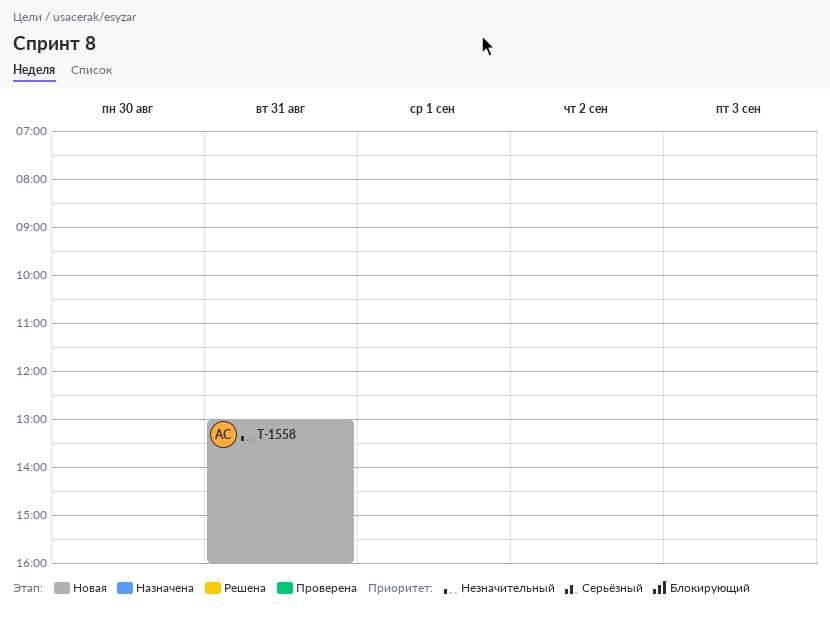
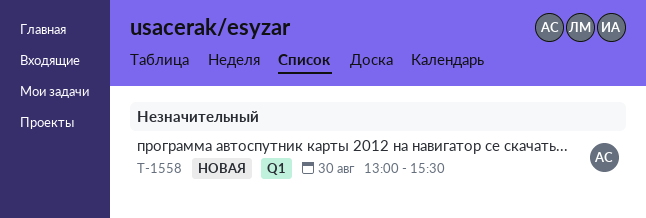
T-1558, day: Aug 31 -> Aug 30
T-1558, ends: 16:00 -> 15:30

